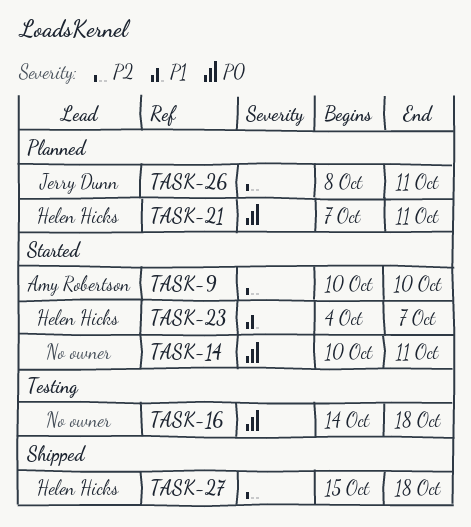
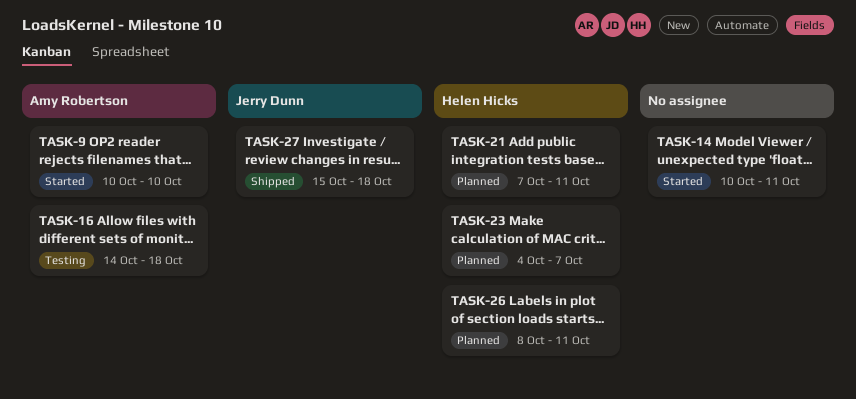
TASK-16, owner: none -> Amy Robertson
TASK-23, status: Started -> Planned
TASK-26, owner: Jerry Dunn -> Helen Hicks
TASK-27, owner: Helen Hicks -> Jerry Dunn

